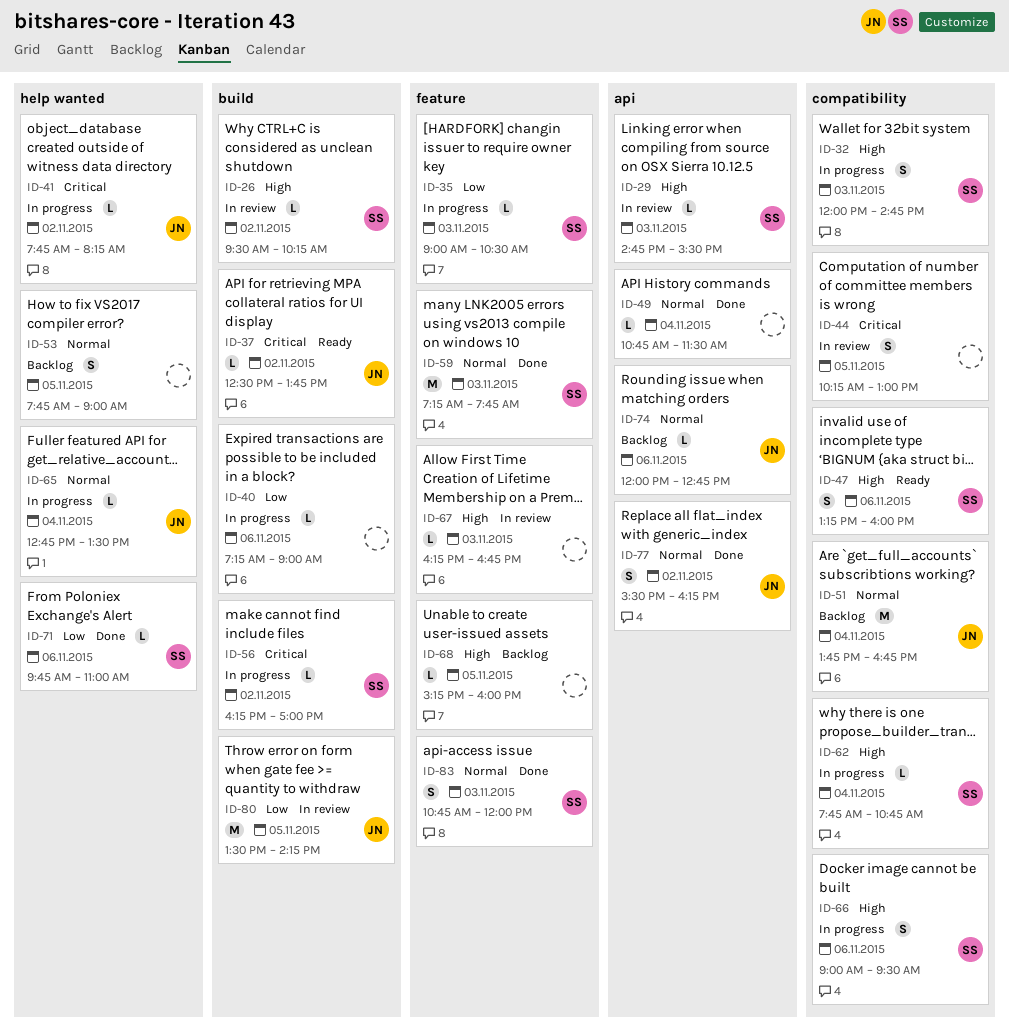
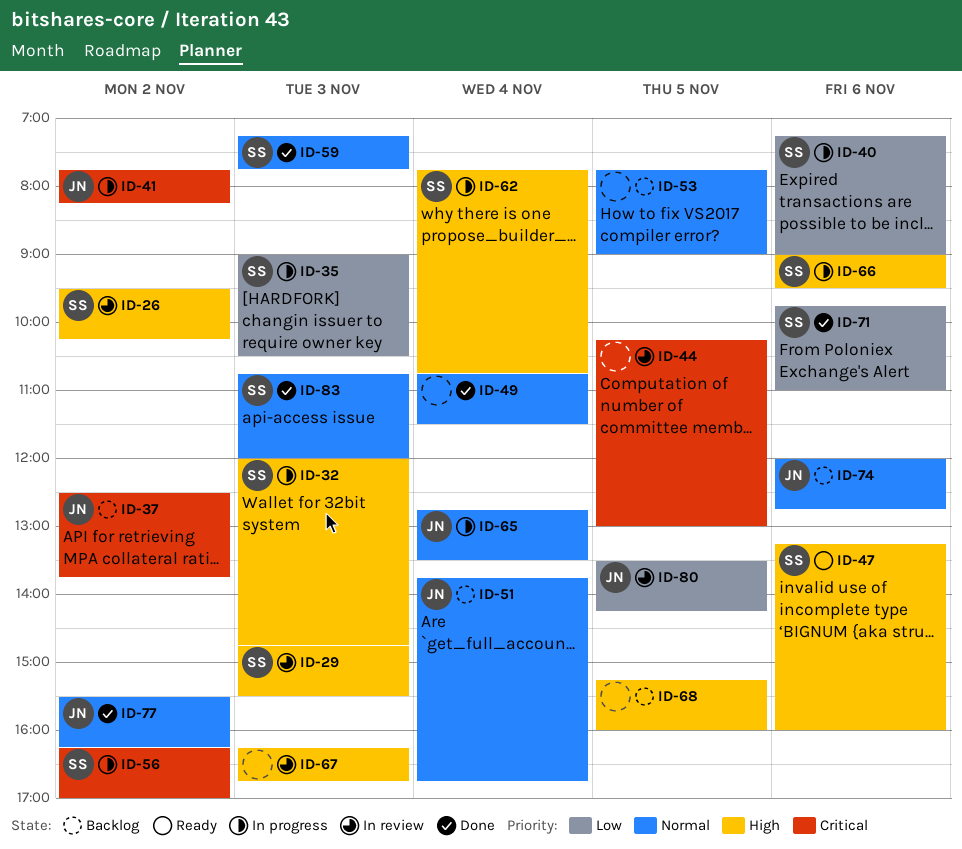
ID-37, status: Ready -> Backlog
ID-40, owner: none -> SS

